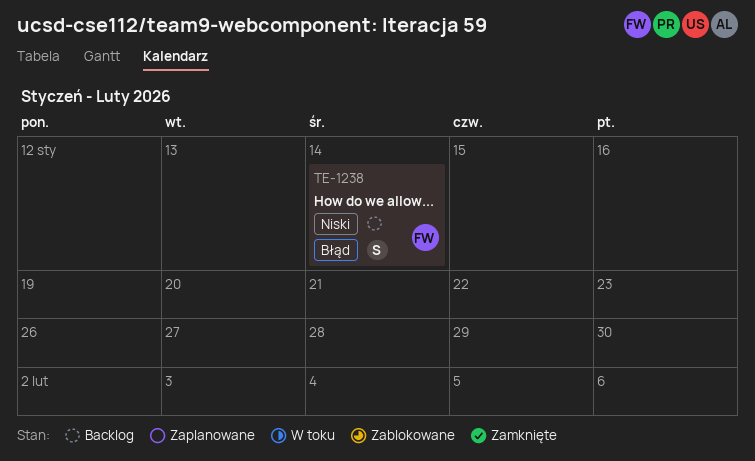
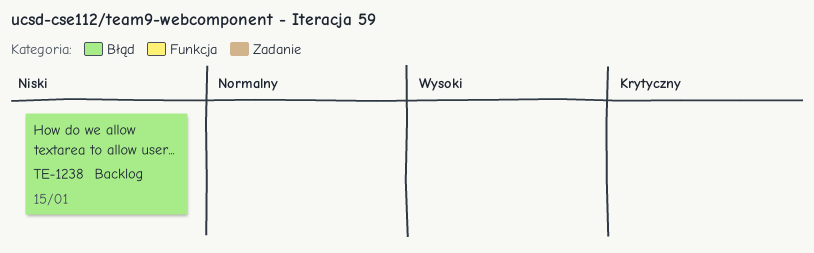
TE-1238, due: Jan 14 -> Jan 15

